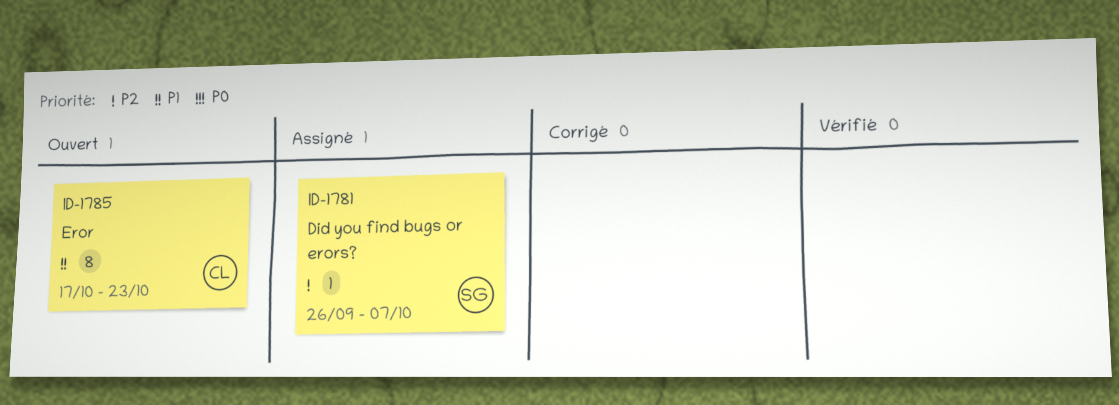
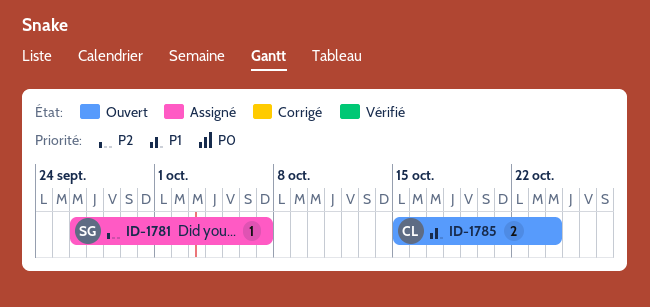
ID-1785, estimate: 8 -> 2
ID-1785, start: Oct 17 -> Oct 15
ID-1785, due: Oct 23 -> Oct 24

